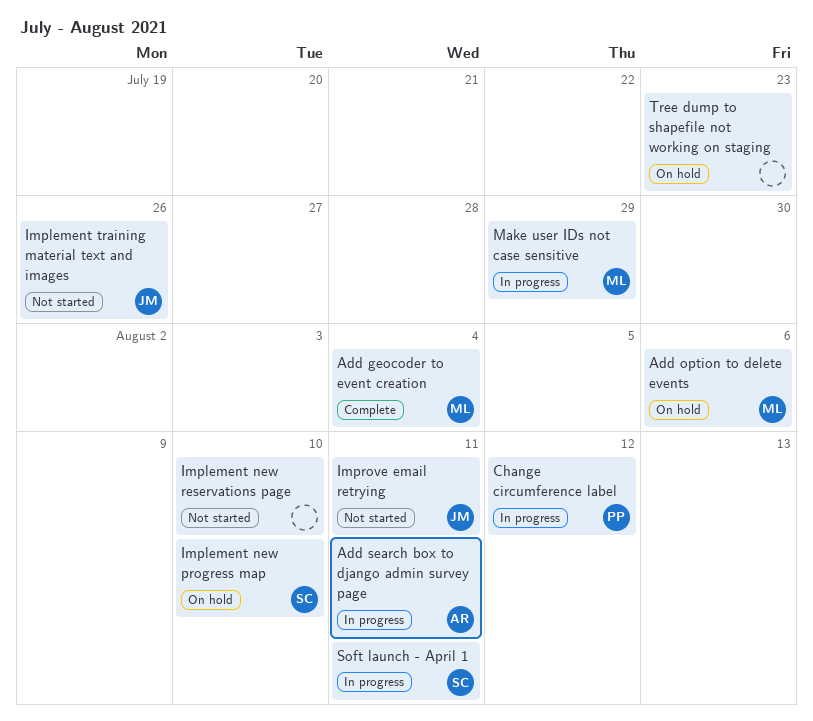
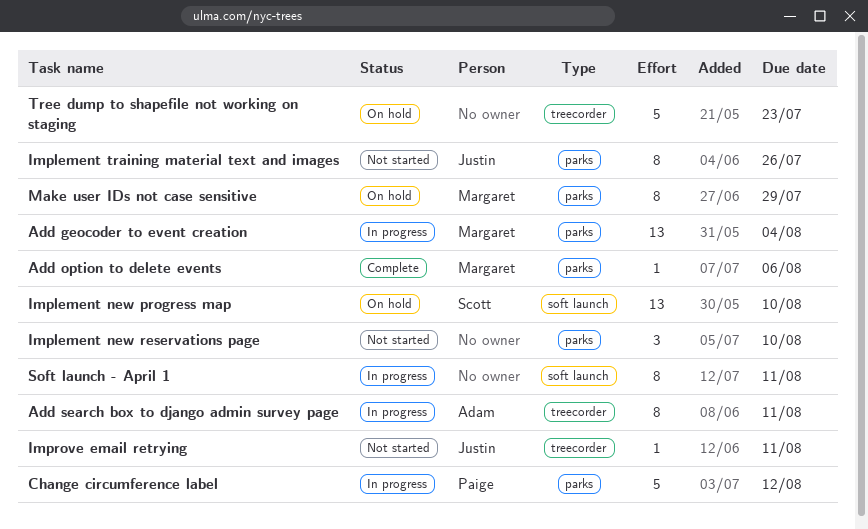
Add geocoder to event creation, status: Complete -> In progress
Add option to delete events, status: On hold -> Complete
Make user IDs not case sensitive, status: In progress -> On hold
Soft launch - April 1, owner: Scott -> none

